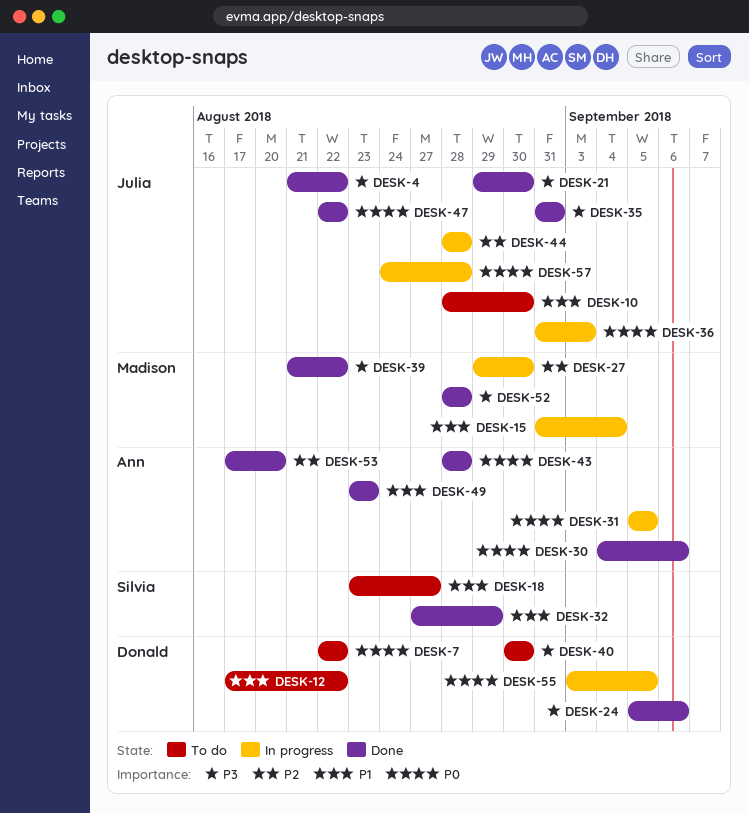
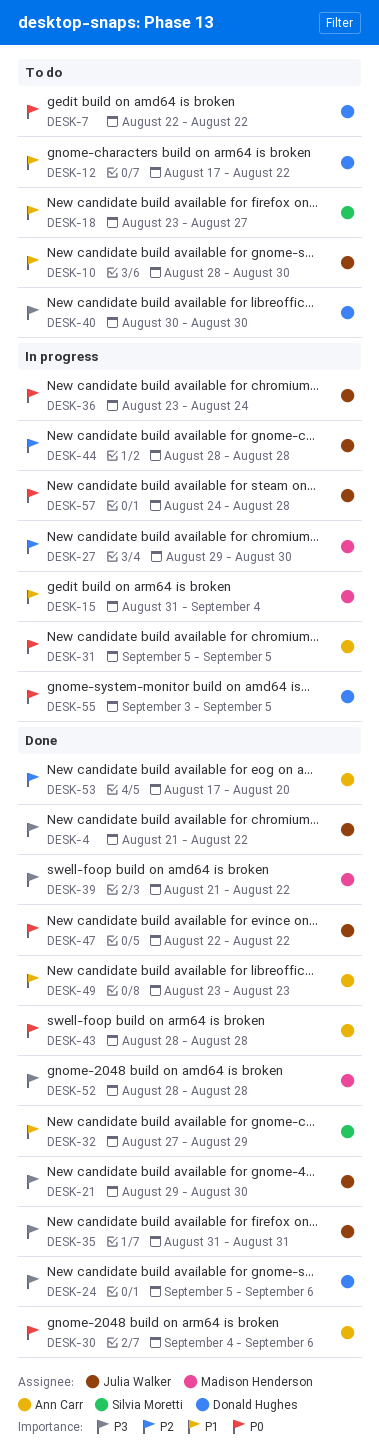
DESK-36, start: Aug 31 -> Aug 23
DESK-36, due: Sep 3 -> Aug 24

